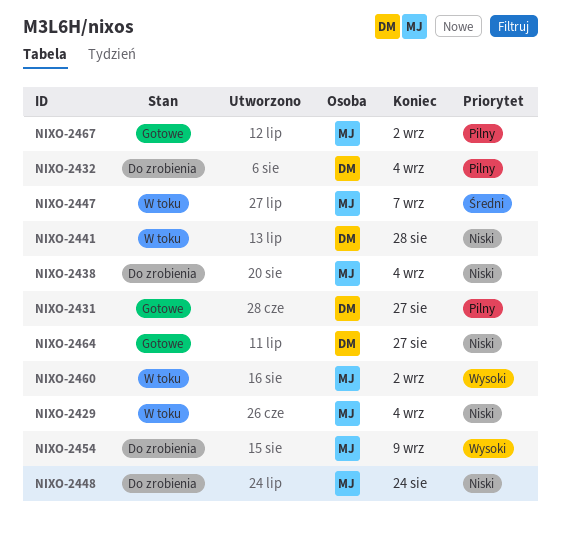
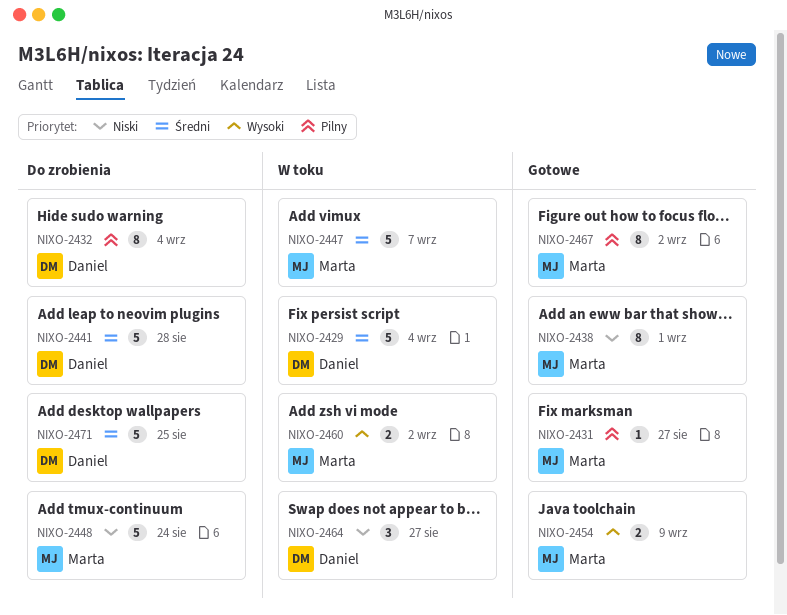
NIXO-2429, owner: Marta -> Daniel
NIXO-2429, priority: Niski -> Średni
NIXO-2431, owner: Daniel -> Marta
NIXO-2438, status: Do zrobienia -> Gotowe
NIXO-2438, due: Sep 4 -> Sep 1
NIXO-2441, status: W toku -> Do zrobienia
NIXO-2441, priority: Niski -> Średni
NIXO-2454, status: Do zrobienia -> Gotowe
NIXO-2464, status: Gotowe -> W toku
NIXO-2471: none -> present

